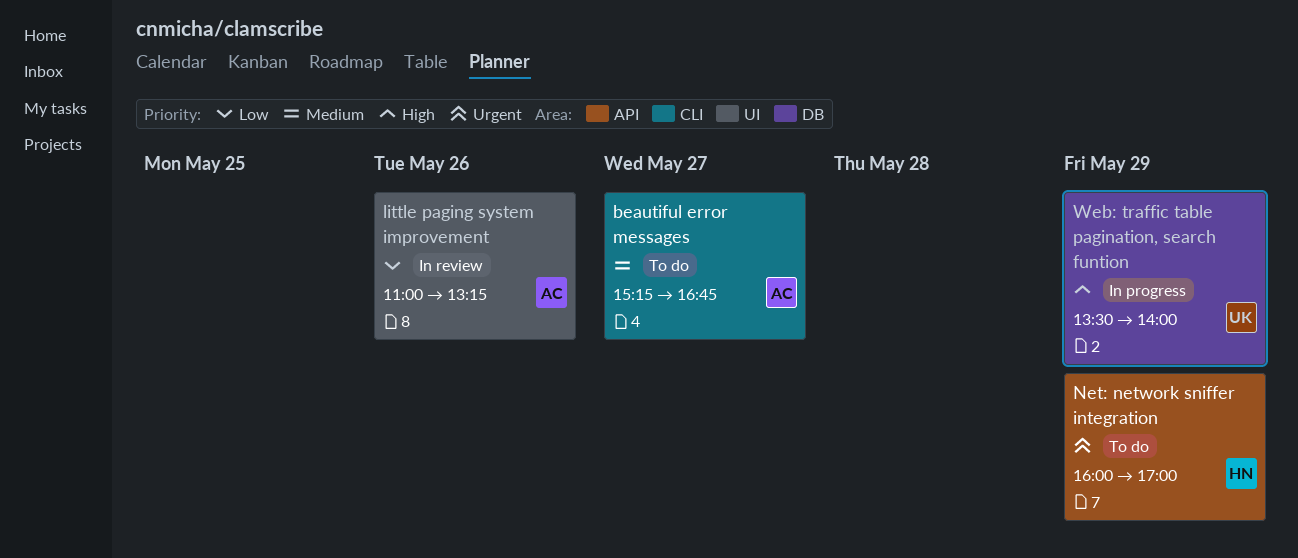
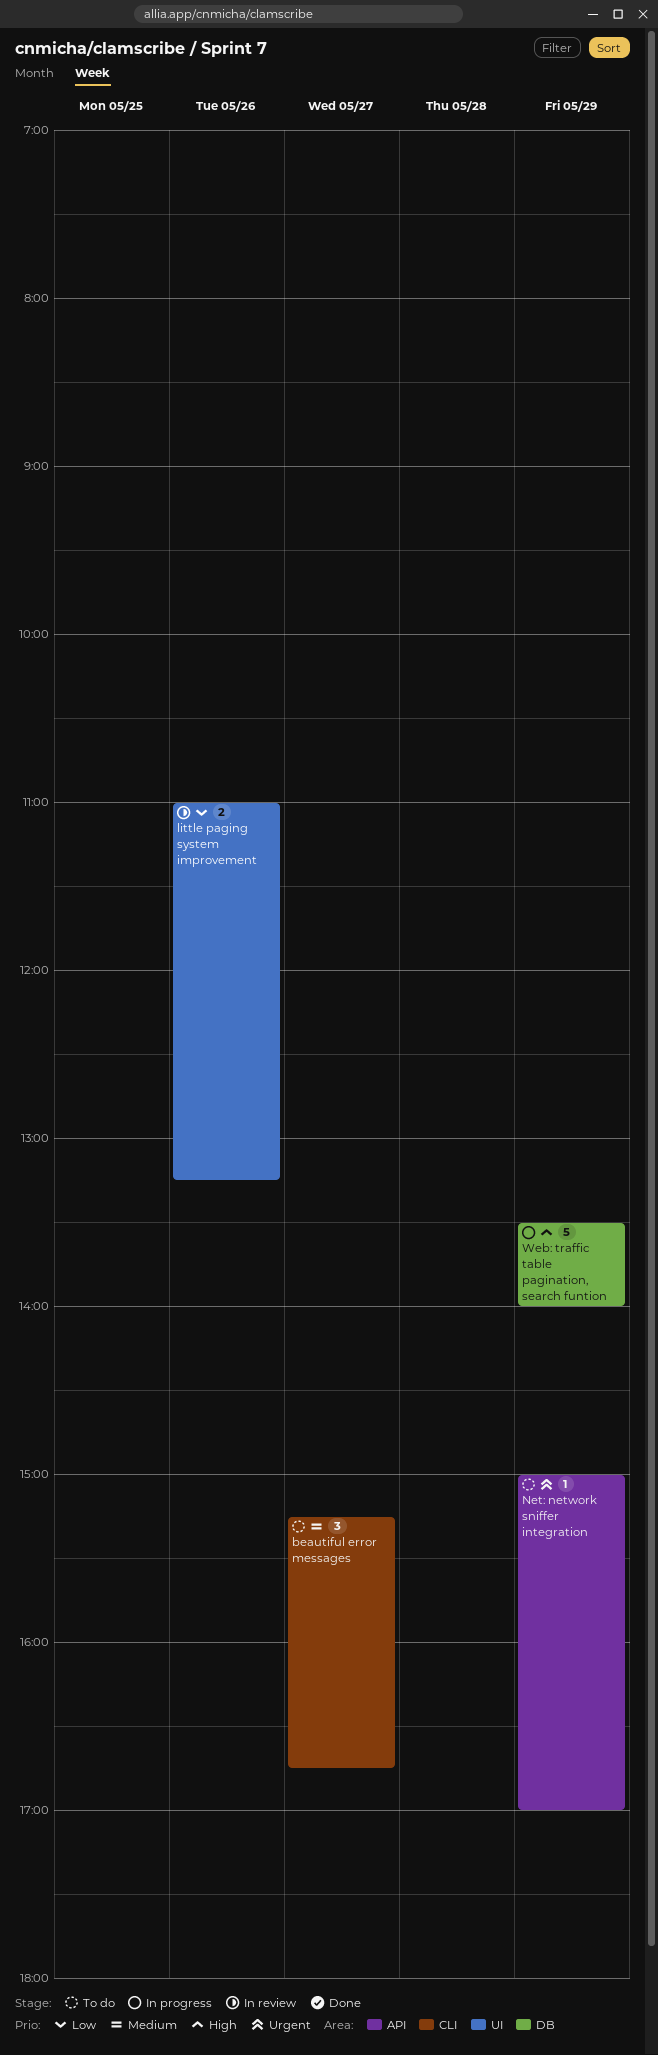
Net: network sniffer integration, begins: 16:00 -> 15:00

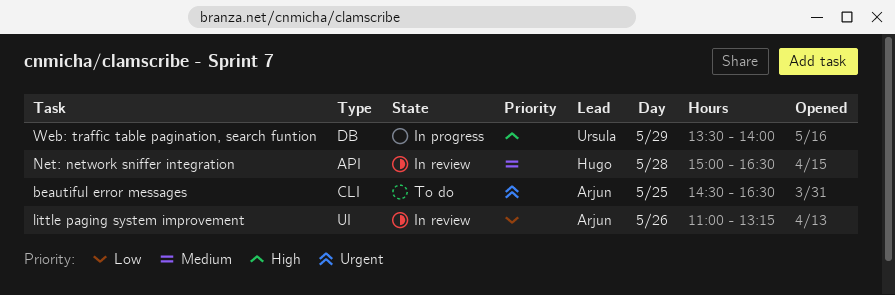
beautiful error messages, priority: Medium -> Urgent
beautiful error messages, day: May 27 -> May 25
beautiful error messages, begins: 15:15 -> 14:30
beautiful error messages, ends: 16:45 -> 16:30
Net: network sniffer integration, status: To do -> In review
Net: network sniffer integration, priority: Urgent -> Medium
Net: network sniffer integration, day: May 29 -> May 28
Net: network sniffer integration, ends: 17:00 -> 16:30

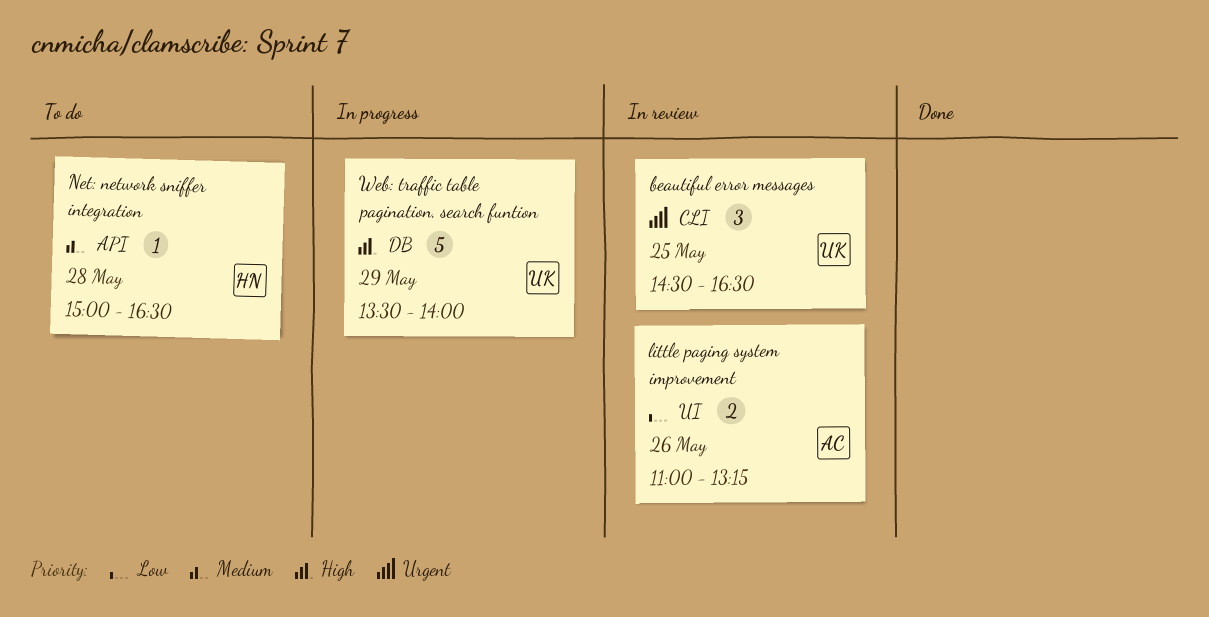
beautiful error messages, status: To do -> In review
beautiful error messages, owner: Arjun -> Ursula
Net: network sniffer integration, status: In review -> To do

